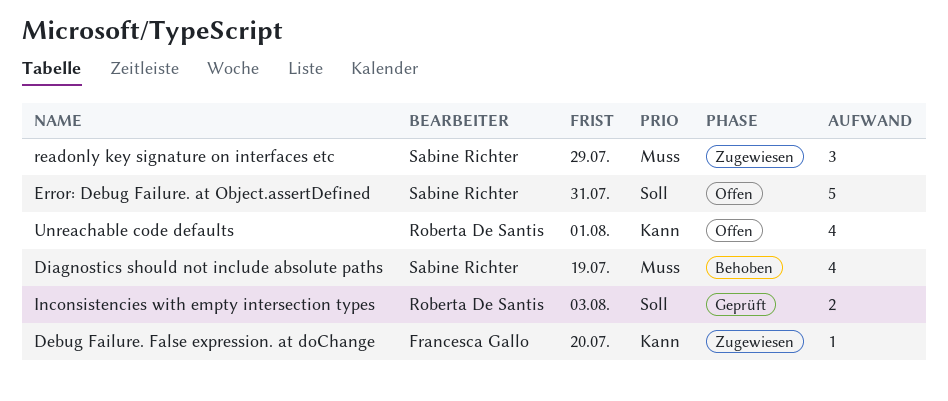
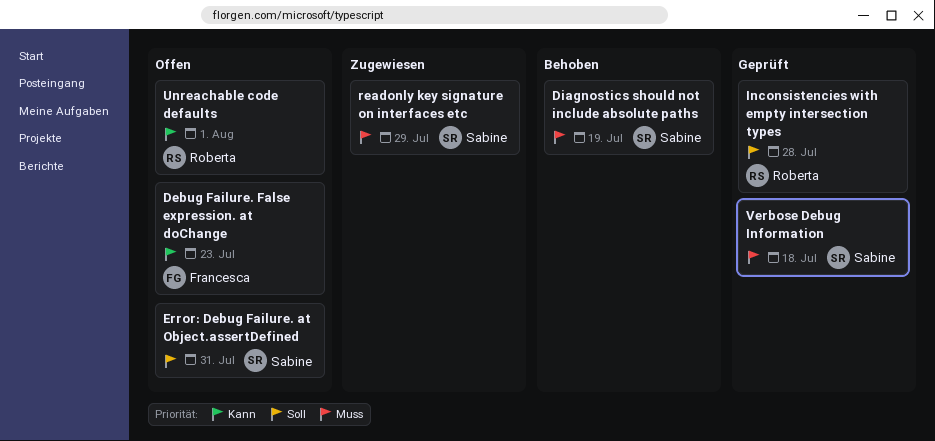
Debug Failure. False expression. at doChange, status: Zugewiesen -> Offen
Debug Failure. False expression. at doChange, due: Jul 20 -> Jul 23
Inconsistencies with empty intersection types, due: Aug 3 -> Jul 28
Verbose Debug Information: none -> present

